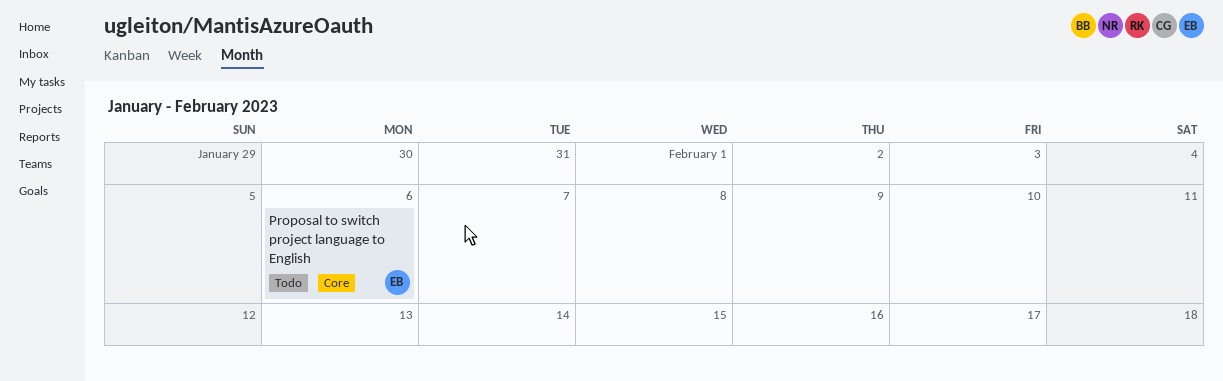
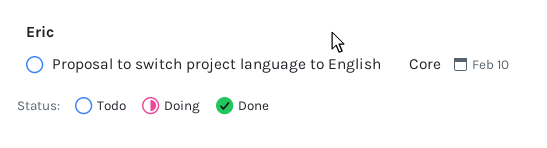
Proposal to switch project language to English, due: Feb 6 -> Feb 10

